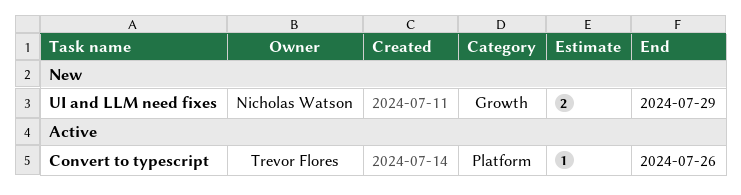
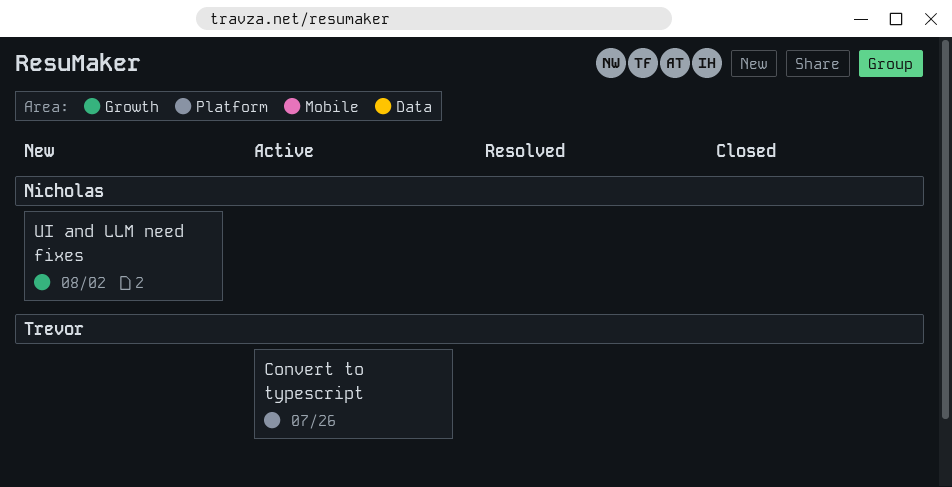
UI and LLM need fixes, due: Jul 29 -> Aug 2

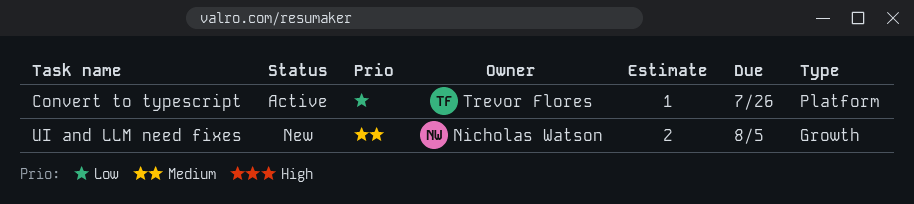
UI and LLM need fixes, due: Aug 2 -> Aug 5

